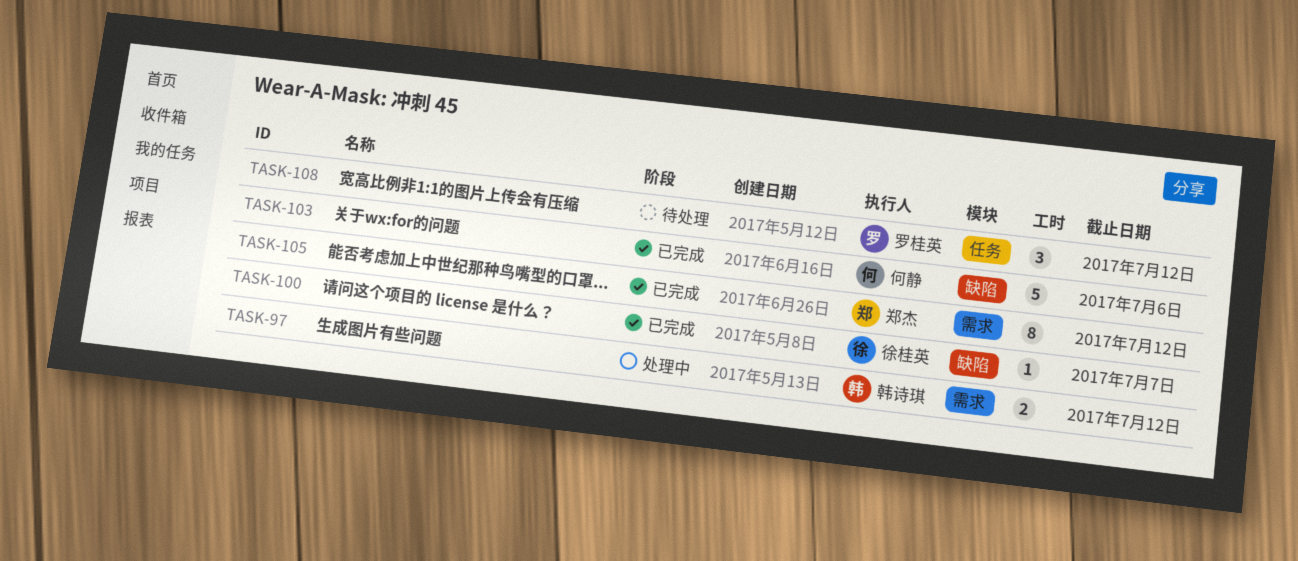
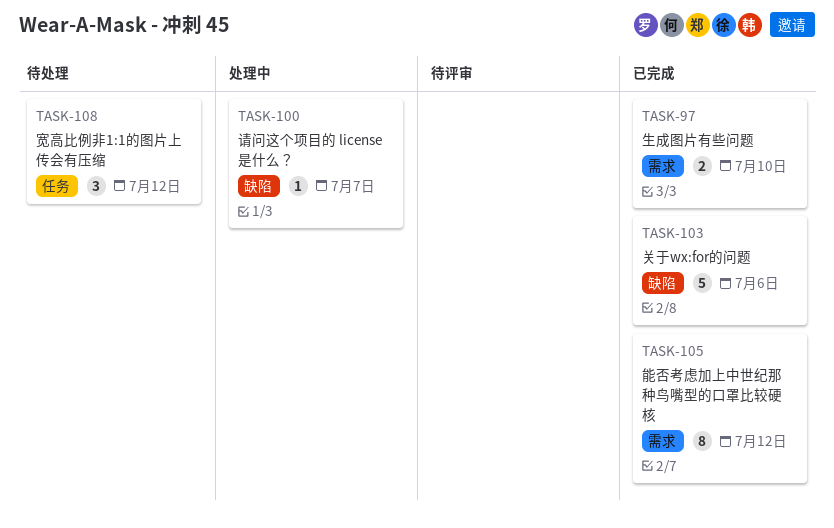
TASK-97, status: 处理中 -> 已完成
TASK-97, due: Jul 12 -> Jul 10
TASK-100, status: 已完成 -> 处理中

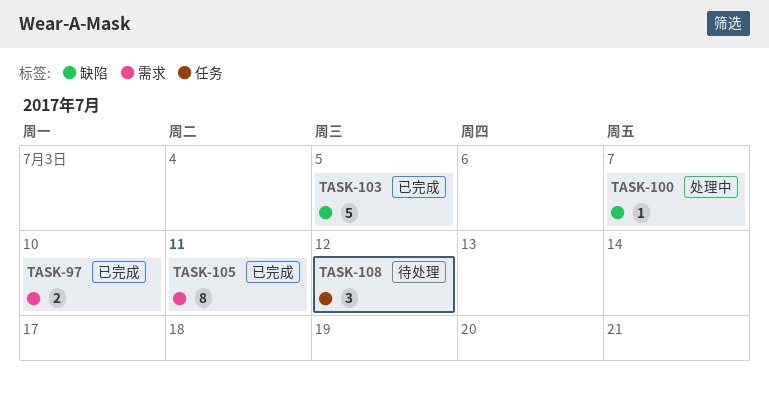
TASK-103, due: Jul 6 -> Jul 5
TASK-105, due: Jul 12 -> Jul 11

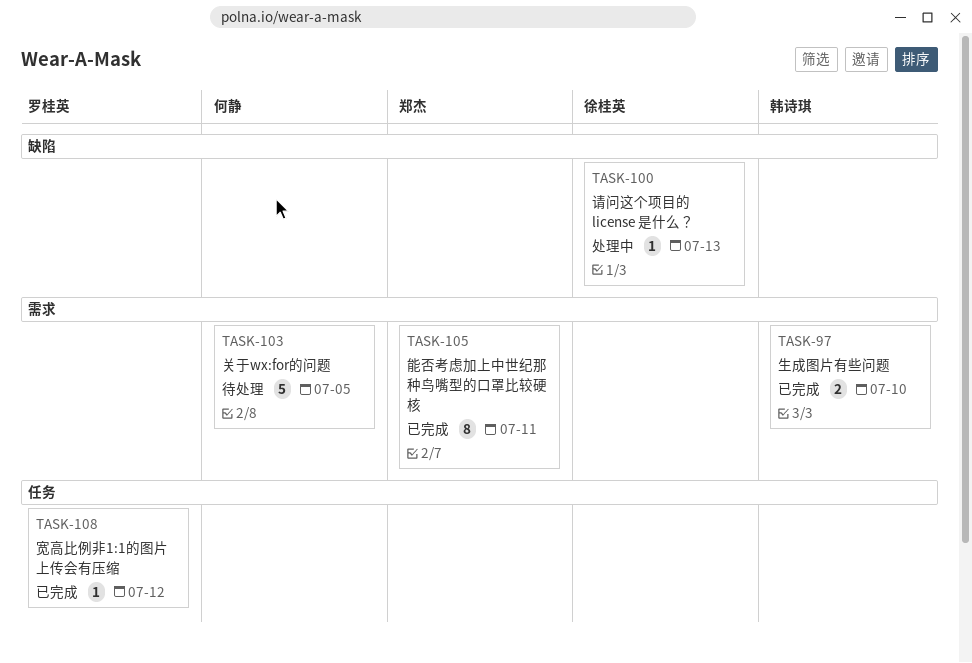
TASK-100, due: Jul 7 -> Jul 13
TASK-103, status: 已完成 -> 待处理
TASK-103, label: 缺陷 -> 需求
TASK-108, status: 待处理 -> 已完成
TASK-108, estimate: 3 -> 1

